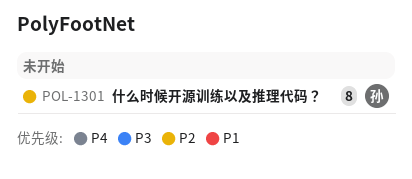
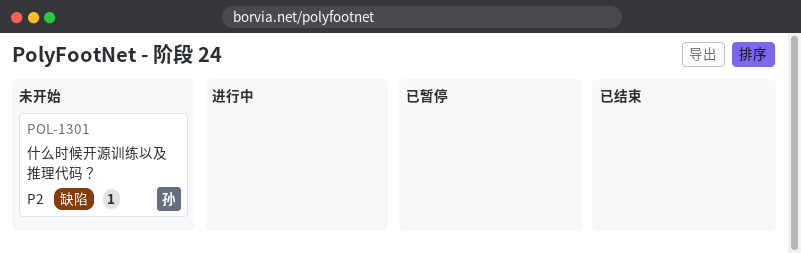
POL-1301, estimate: 8 -> 1

